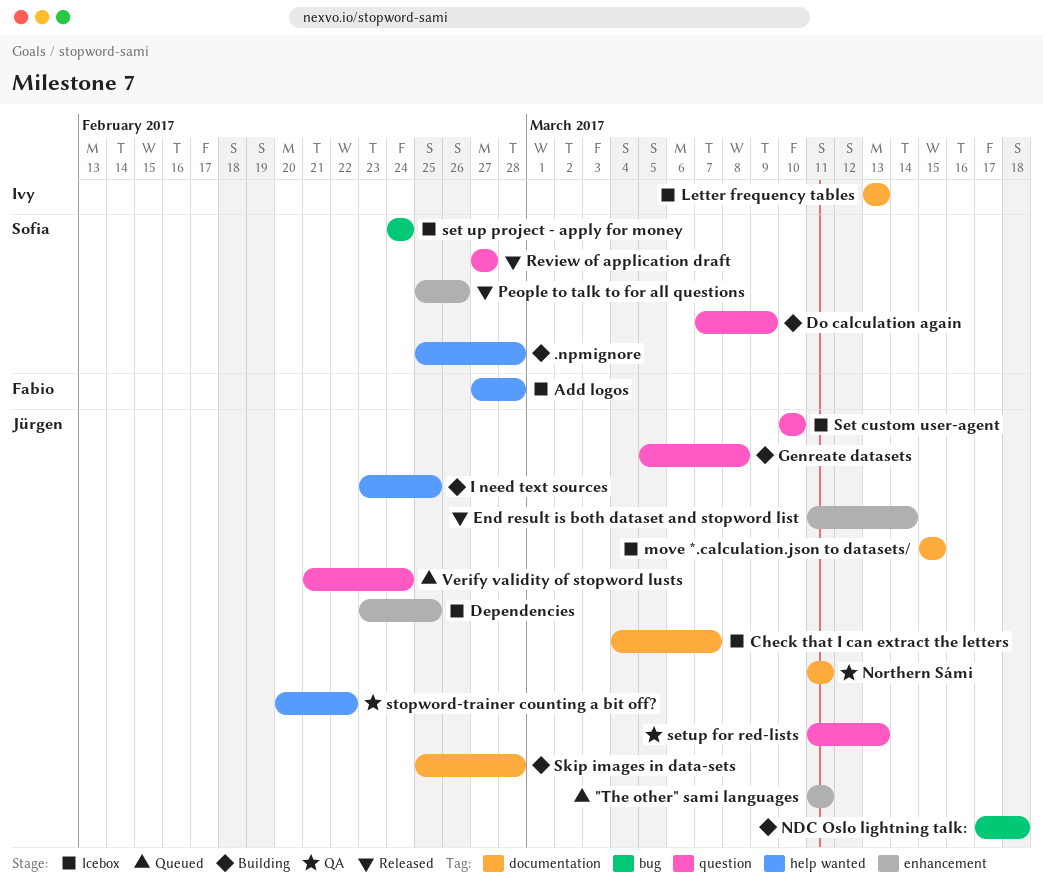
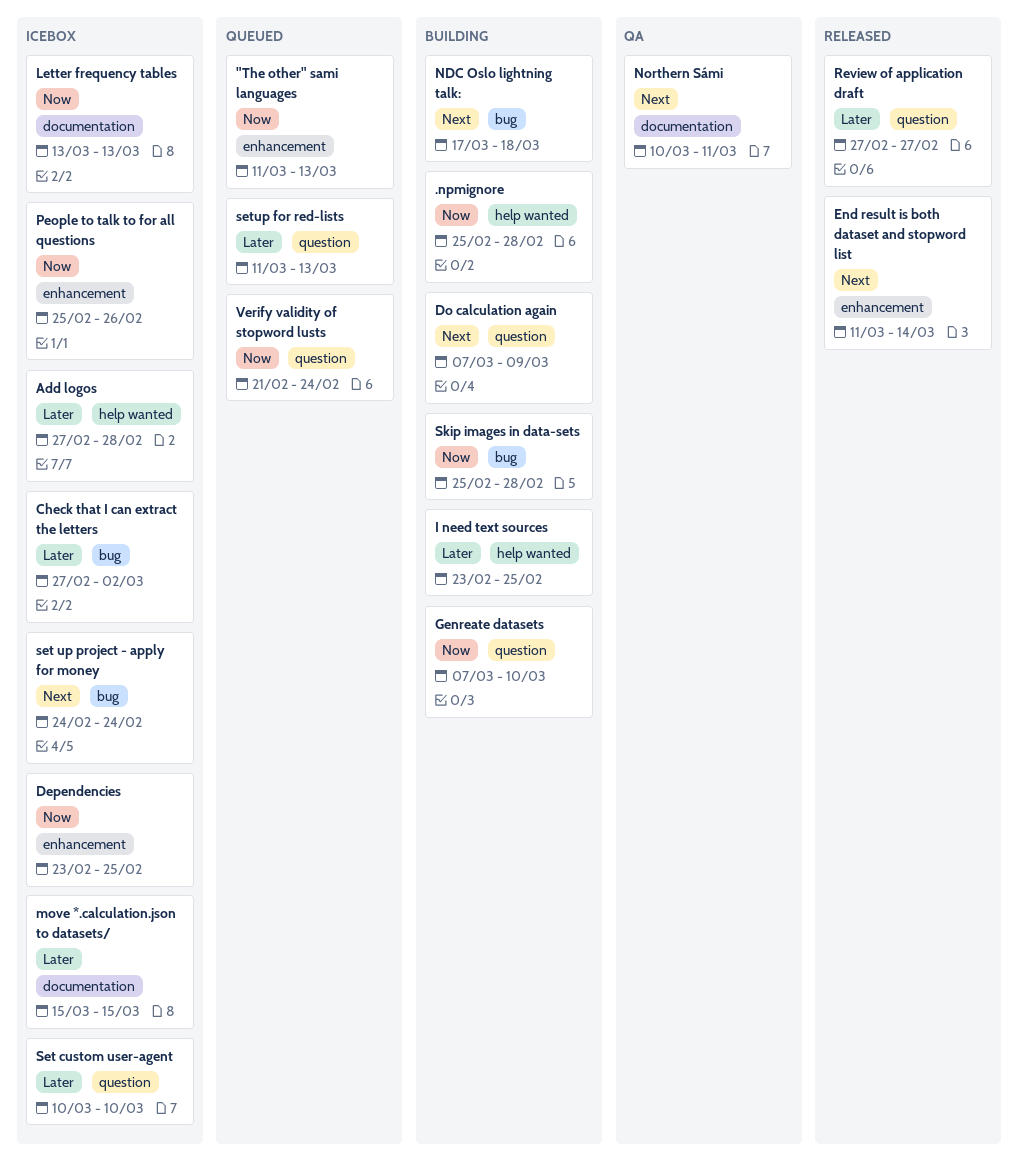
"The other" sami languages, due: Mar 11 -> Mar 13
Check that I can extract the letters, label: documentation -> bug
Check that I can extract the letters, start: Mar 4 -> Feb 27
Check that I can extract the letters, due: Mar 7 -> Mar 2
Genreate datasets, start: Mar 5 -> Mar 7
Genreate datasets, due: Mar 8 -> Mar 10
Northern Sámi, start: Mar 11 -> Mar 10
People to talk to for all questions, status: Released -> Icebox
setup for red-lists, status: QA -> Queued
Skip images in data-sets, label: documentation -> bug
stopword-trainer counting a bit off?: present -> none

